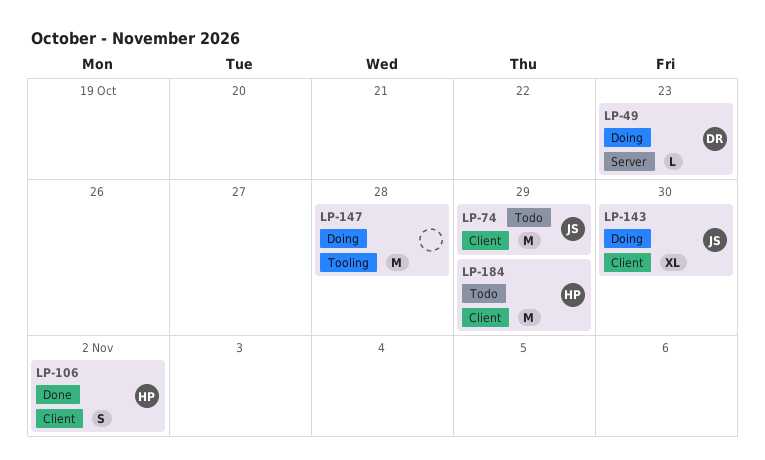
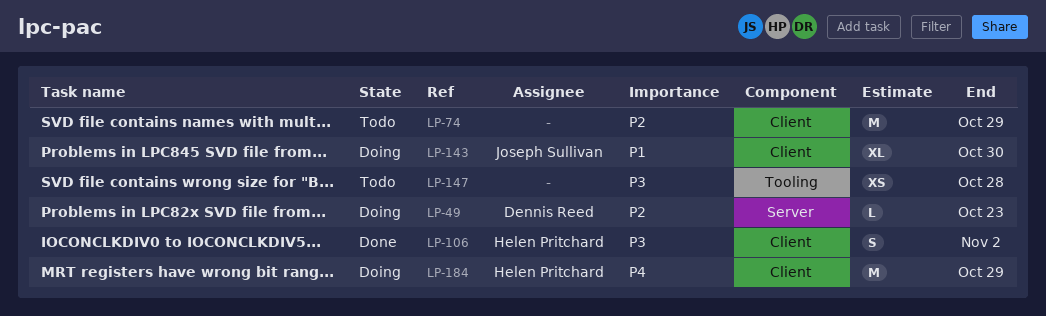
LP-74, owner: Joseph Sullivan -> none
LP-147, status: Doing -> Todo
LP-147, estimate: M -> XS
LP-184, status: Todo -> Doing

